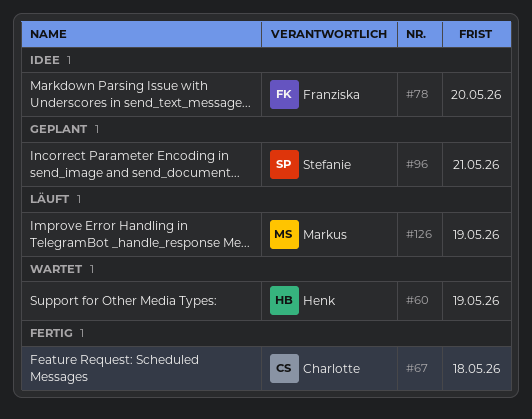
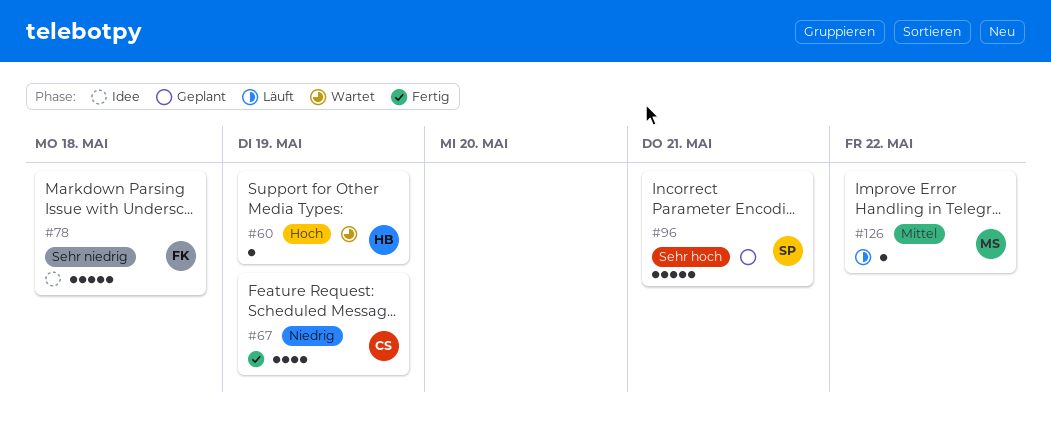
#67, due: May 18 -> May 19
#78, due: May 20 -> May 18
#126, due: May 19 -> May 22

